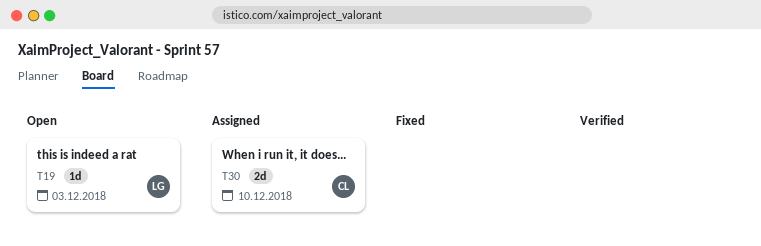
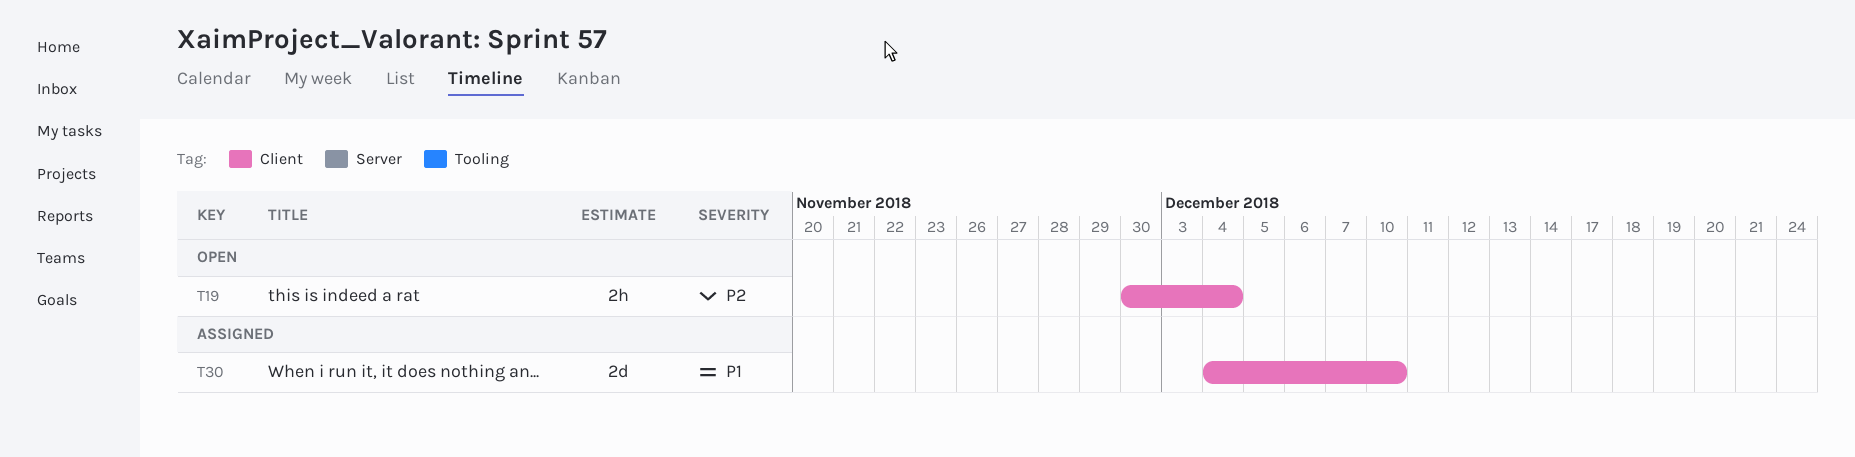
T19, estimate: 1d -> 2h
T19, due: Dec 3 -> Dec 4

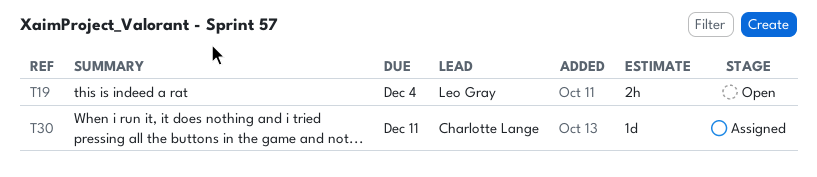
T30, estimate: 2d -> 1d
T30, due: Dec 10 -> Dec 11

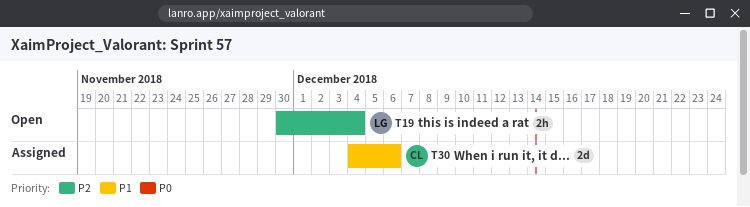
T30, estimate: 1d -> 2d
T30, due: Dec 11 -> Dec 6

